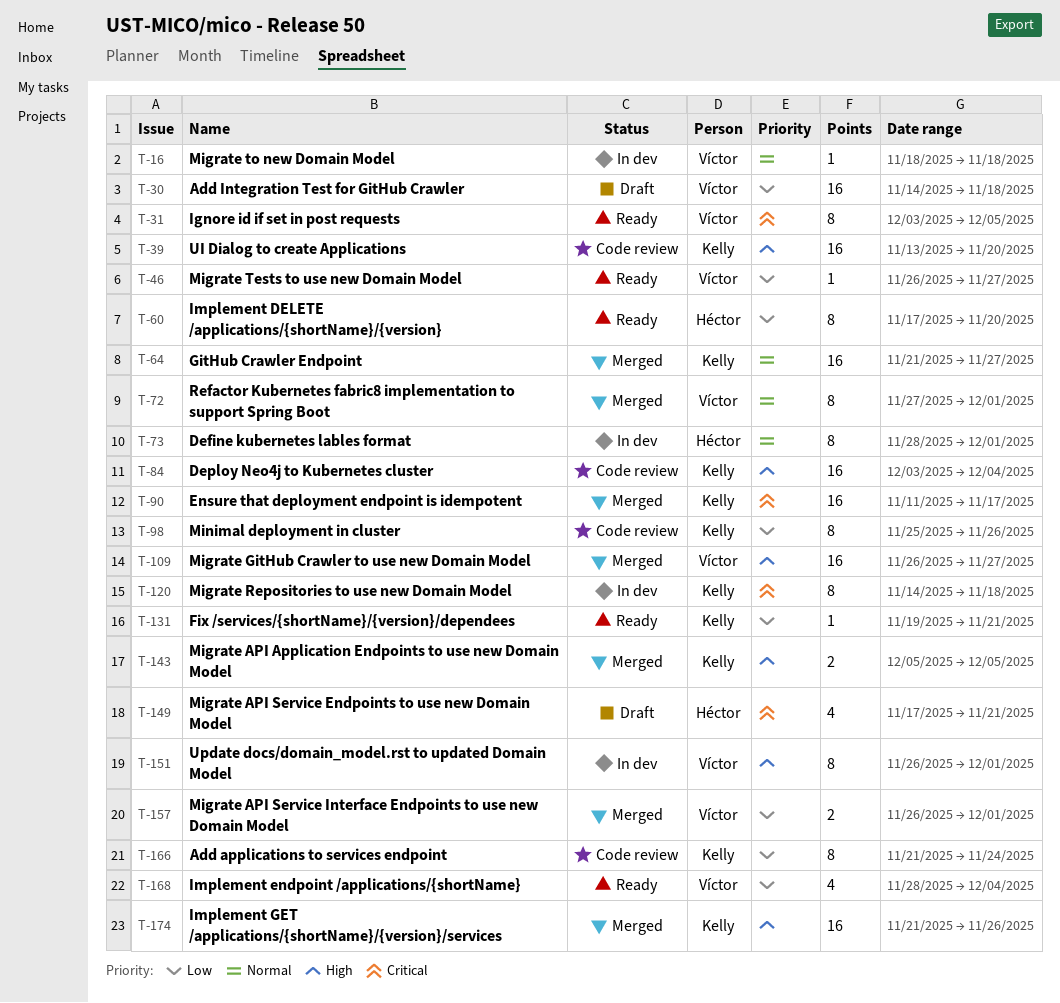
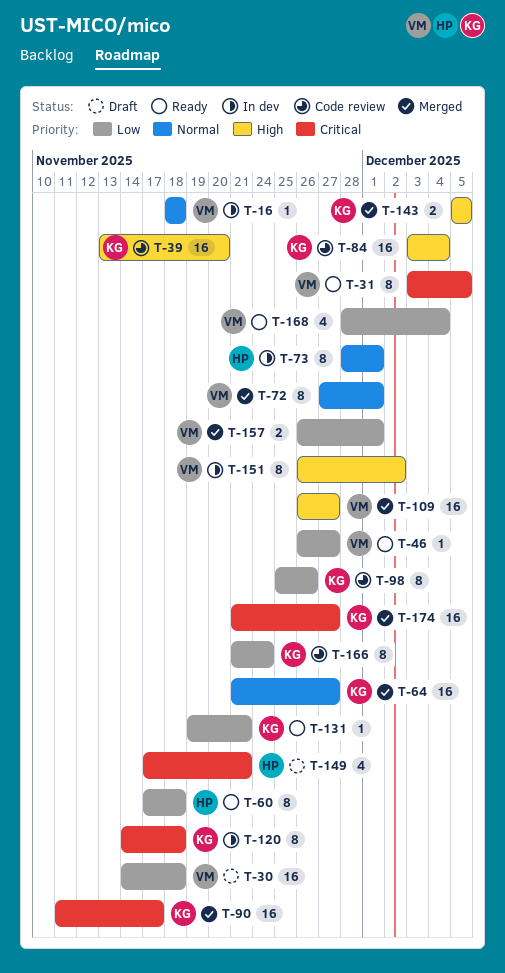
T-60, due: Nov 20 -> Nov 18
T-151, due: Dec 1 -> Dec 2
T-174, priority: High -> Critical
T-174, due: Nov 26 -> Nov 27

